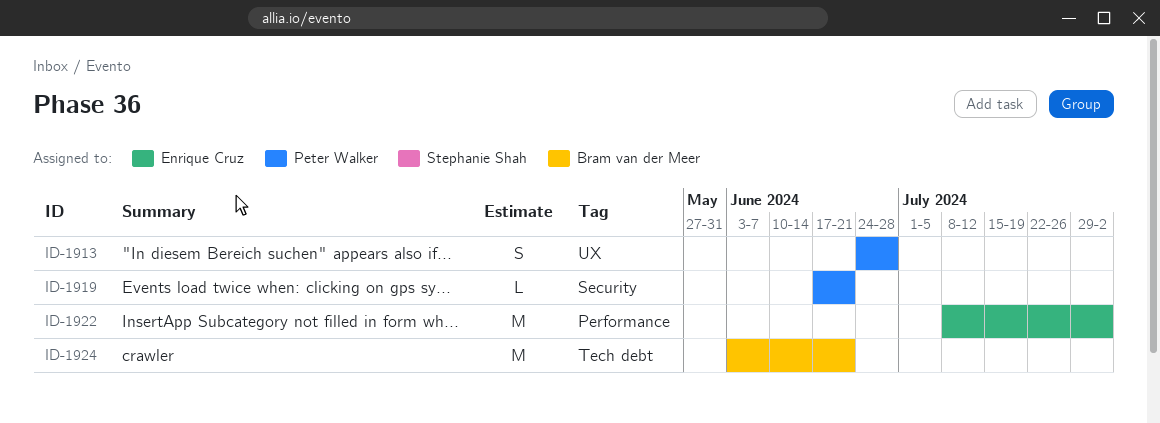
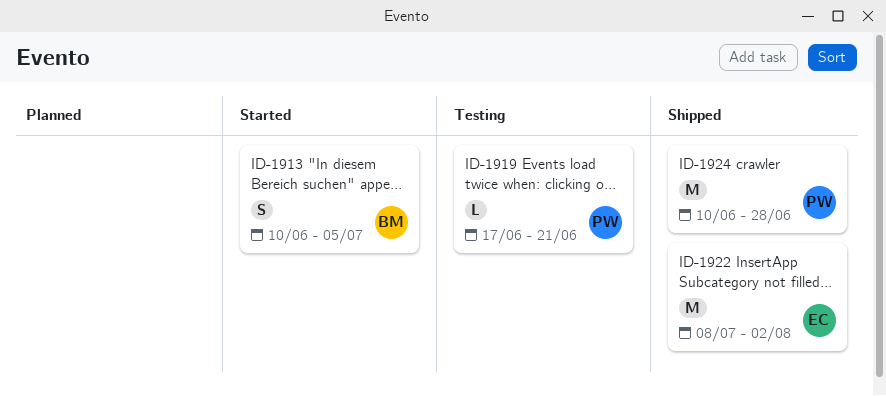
ID-1913, owner: Peter Walker -> Bram van der Meer
ID-1913, start: Jun 24 -> Jun 10
ID-1913, due: Jun 28 -> Jul 5
ID-1924, owner: Bram van der Meer -> Peter Walker
ID-1924, start: Jun 3 -> Jun 10
ID-1924, due: Jun 21 -> Jun 28

